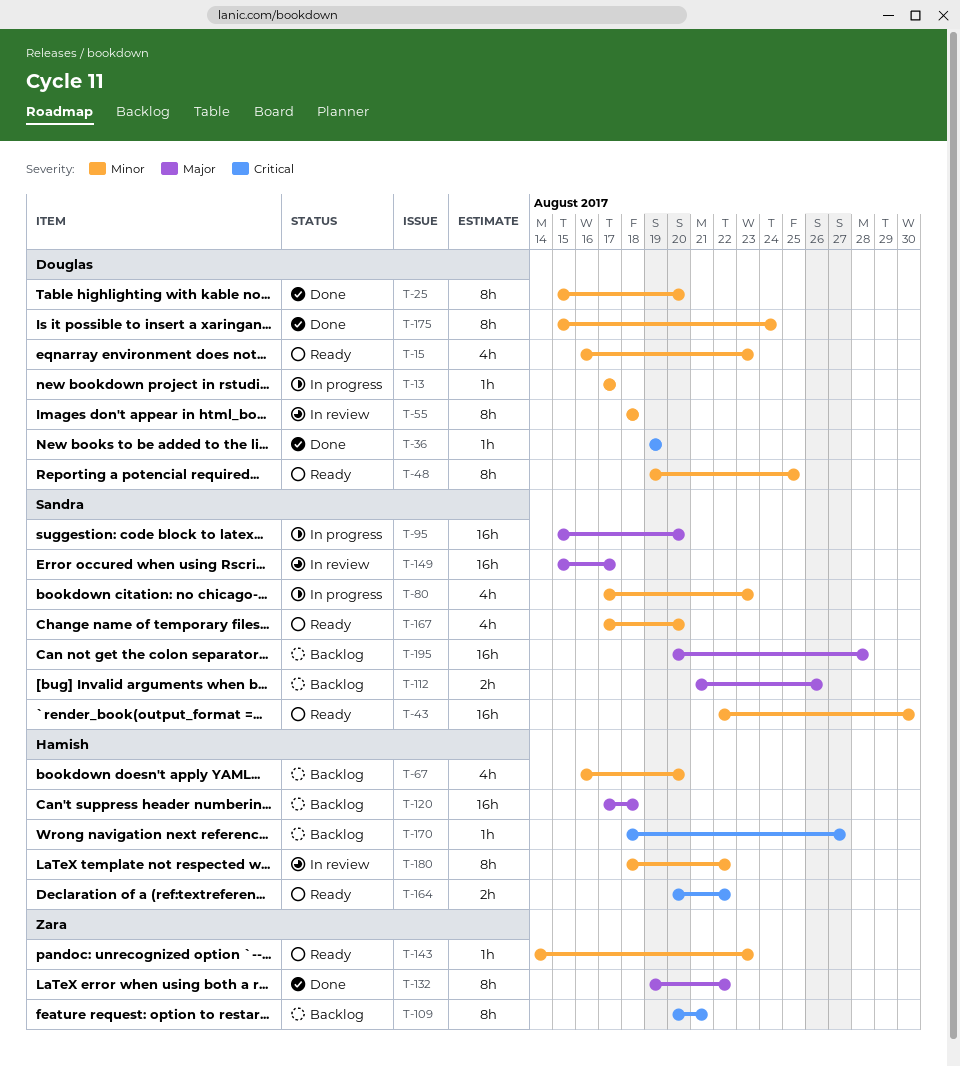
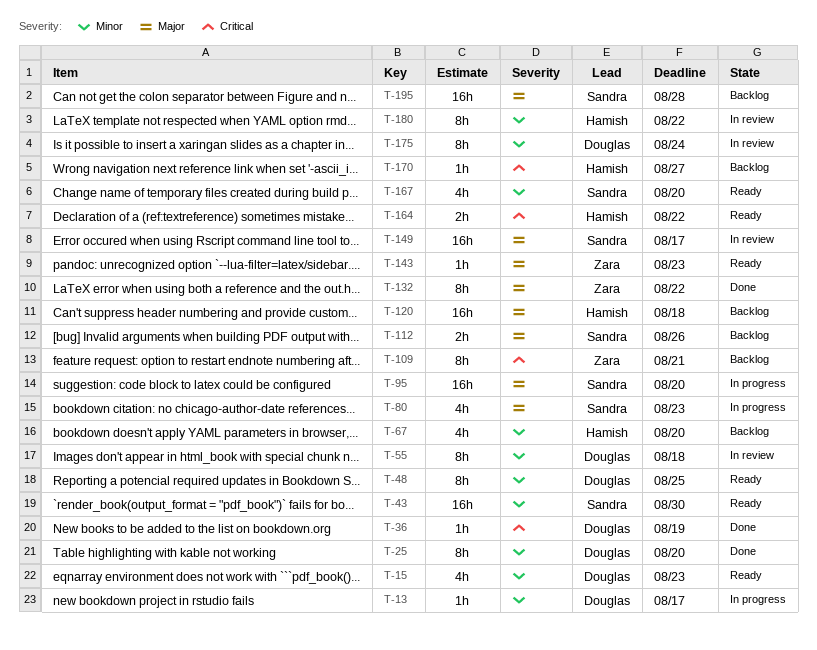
T-80, priority: Minor -> Major
T-143, priority: Minor -> Major
T-175, status: Done -> In review

